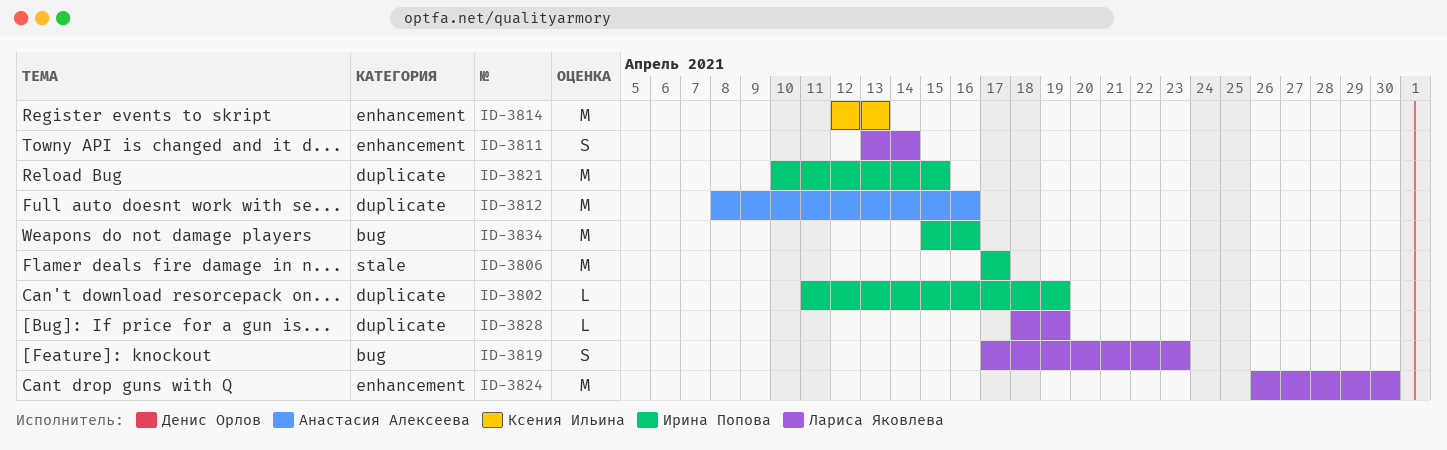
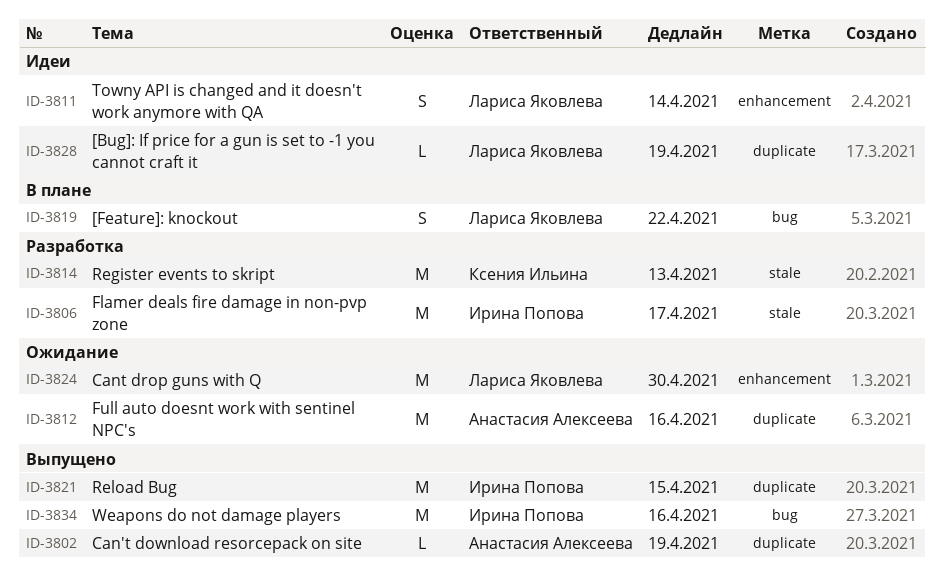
ID-3802, owner: Ирина Попова -> Анастасия Алексеева
ID-3814, label: enhancement -> stale
ID-3819, due: Apr 23 -> Apr 22

